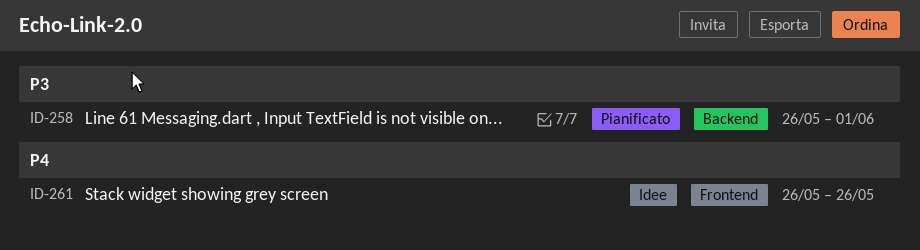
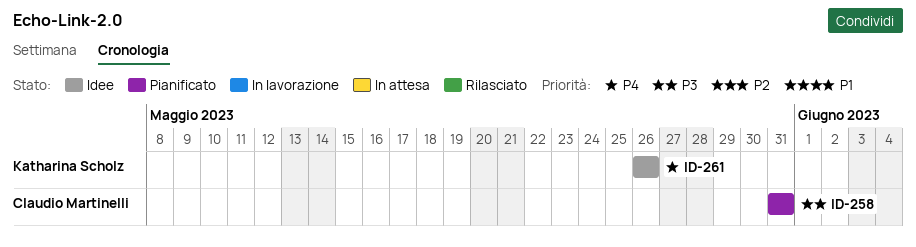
ID-258, start: May 26 -> May 31
ID-258, due: Jun 1 -> May 31

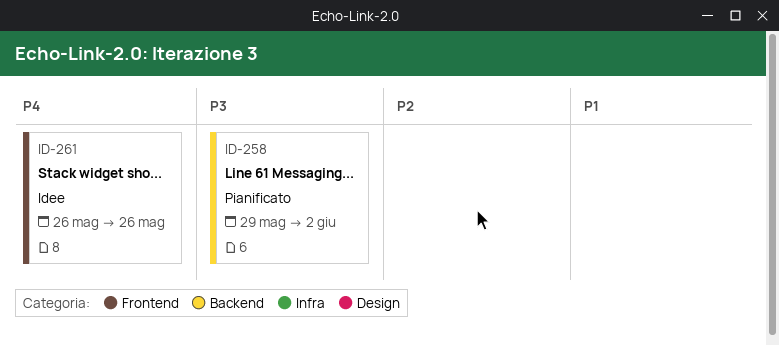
ID-258, start: May 31 -> May 29
ID-258, due: May 31 -> Jun 2

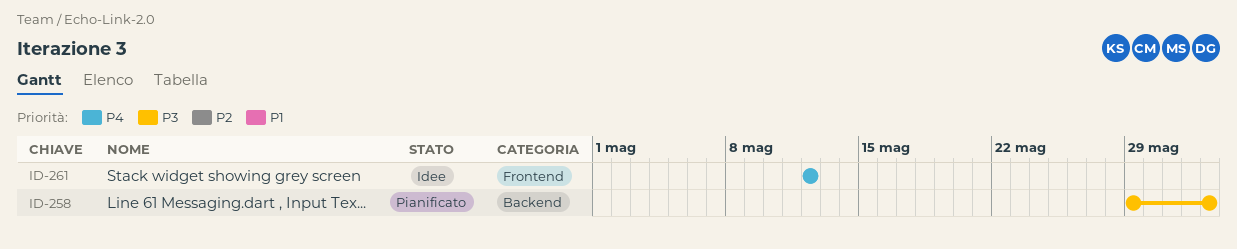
ID-261, start: May 26 -> May 12
ID-261, due: May 26 -> May 12

